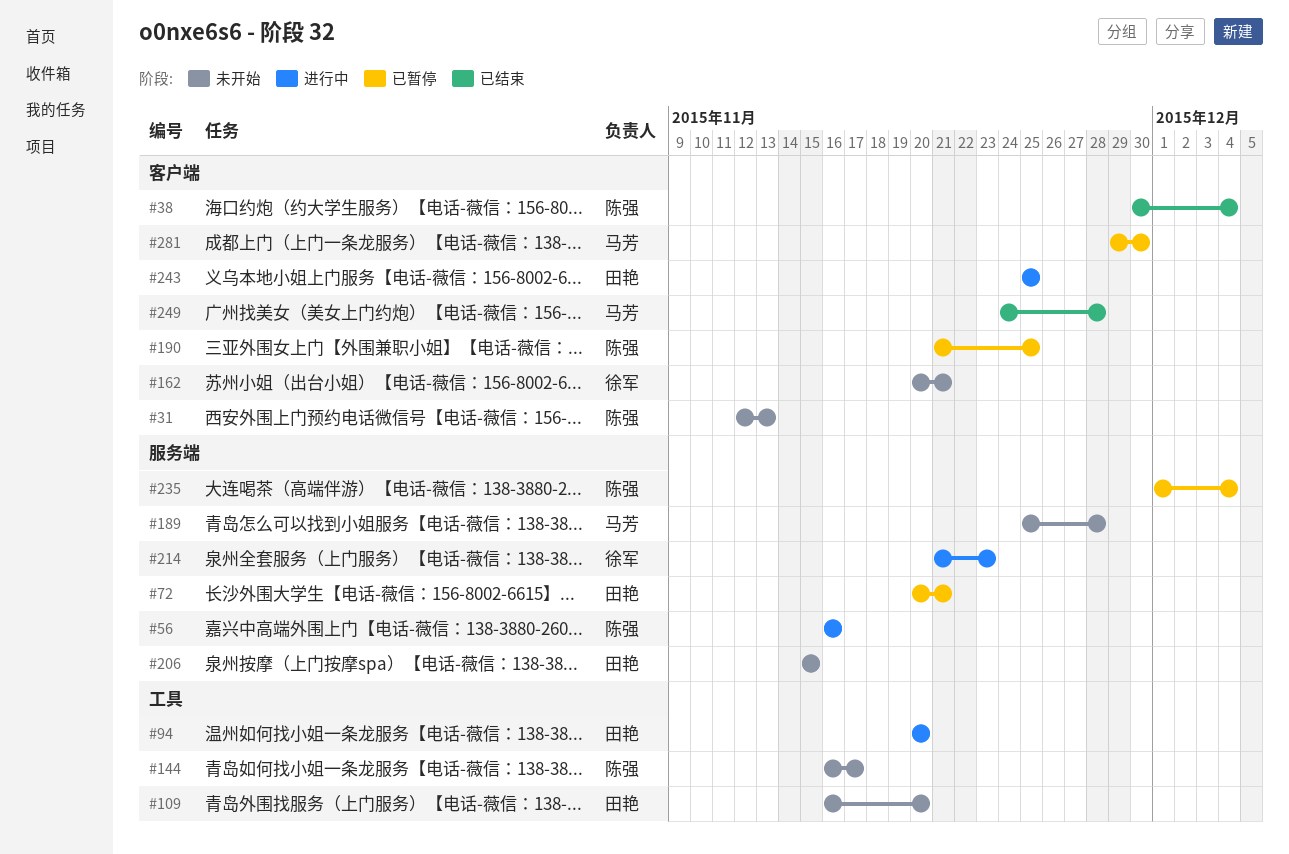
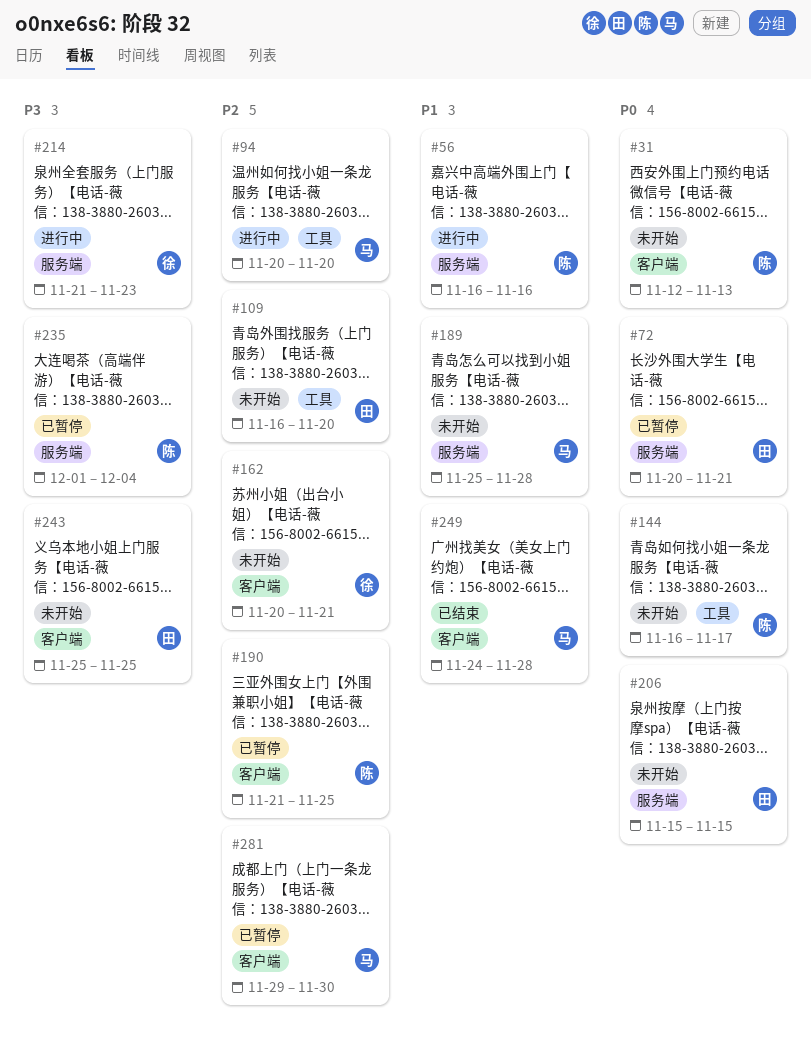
#38: present -> none
#94, owner: 田艳 -> 马芳
#243, status: 进行中 -> 未开始

